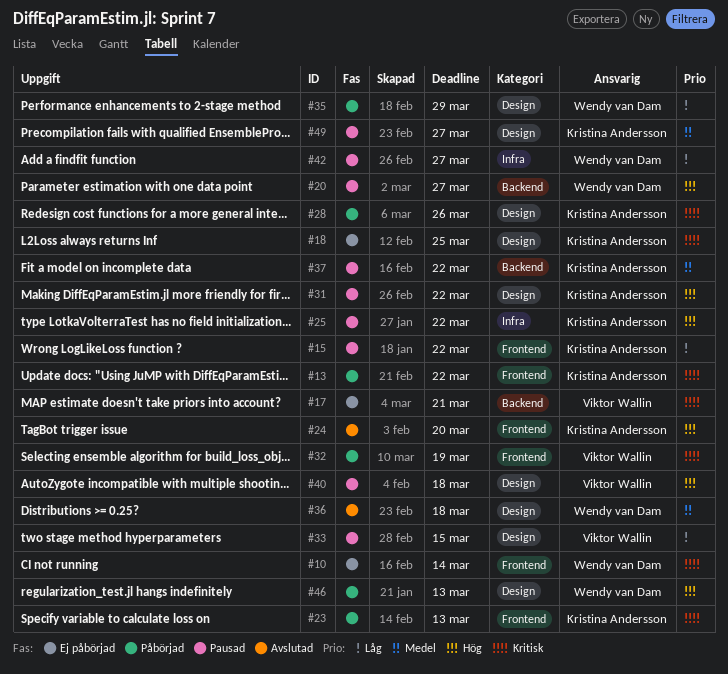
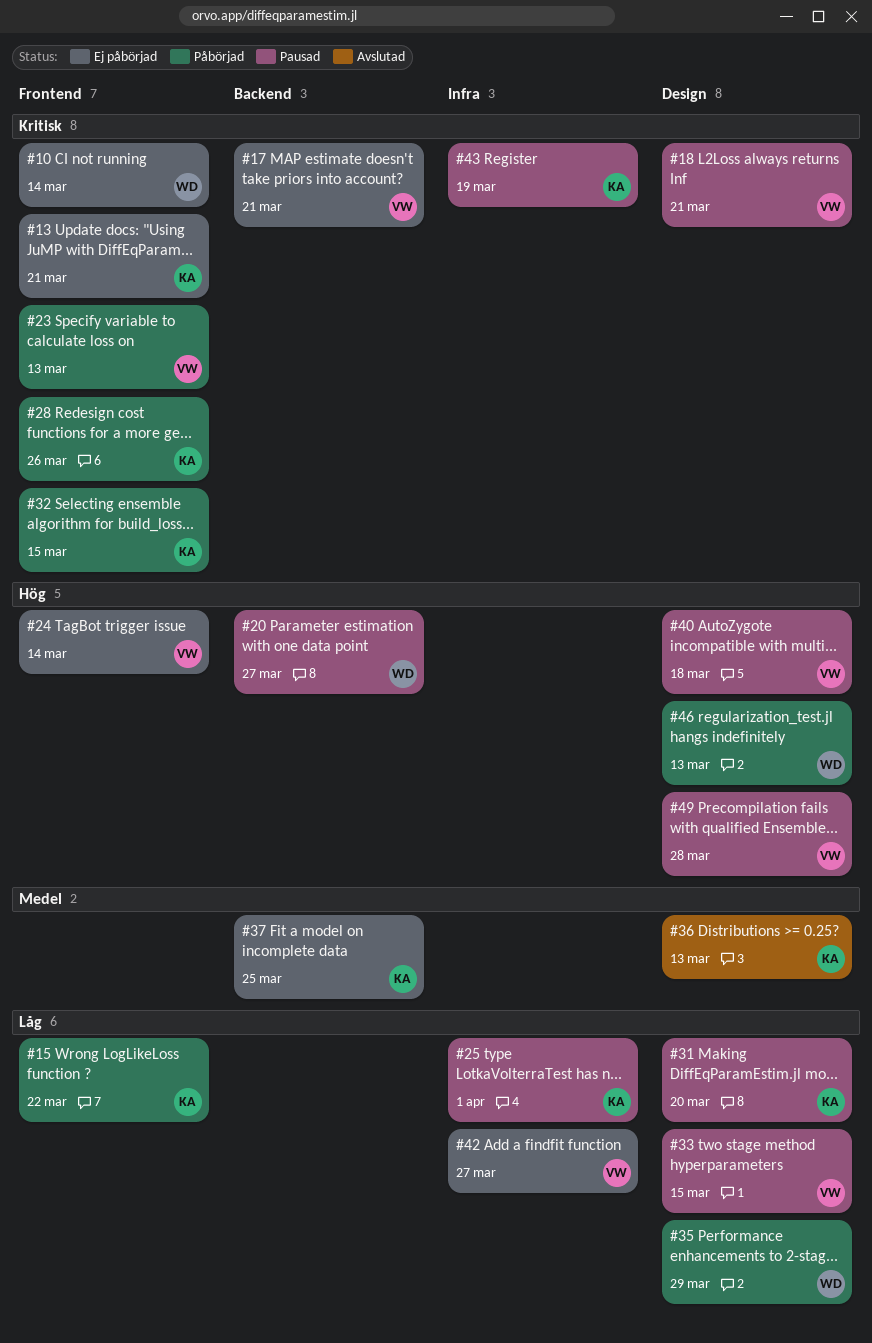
#13, status: Påbörjad -> Ej påbörjad
#13, due: Mar 22 -> Mar 21
#15, status: Pausad -> Påbörjad
#18, status: Ej påbörjad -> Pausad
#18, owner: Kristina Andersson -> Viktor Wallin
#18, due: Mar 25 -> Mar 21
#23, owner: Kristina Andersson -> Viktor Wallin
#24, status: Avslutad -> Ej påbörjad
#24, owner: Kristina Andersson -> Viktor Wallin
#24, due: Mar 20 -> Mar 14
#25, priority: Hög -> Låg
#25, due: Mar 22 -> Apr 1
#28, label: Design -> Frontend
#31, priority: Hög -> Låg
#31, due: Mar 22 -> Mar 20
#32, owner: Viktor Wallin -> Kristina Andersson
#32, due: Mar 19 -> Mar 15
#36, owner: Wendy van Dam -> Kristina Andersson
#36, due: Mar 18 -> Mar 13
#37, status: Pausad -> Ej påbörjad
#37, due: Mar 22 -> Mar 25
#42, status: Pausad -> Ej påbörjad
#42, owner: Wendy van Dam -> Viktor Wallin
#43: none -> present
#49, owner: Kristina Andersson -> Viktor Wallin
#49, priority: Medel -> Hög
#49, due: Mar 27 -> Mar 28

